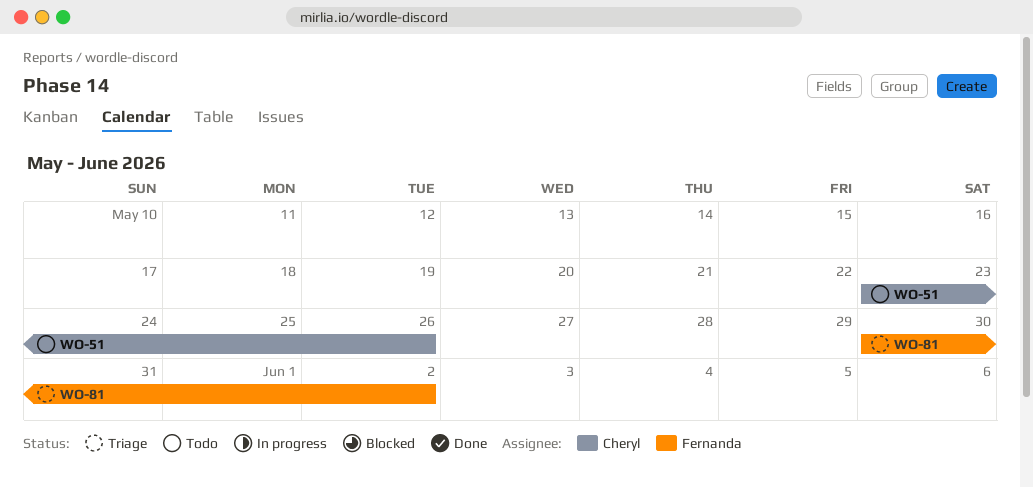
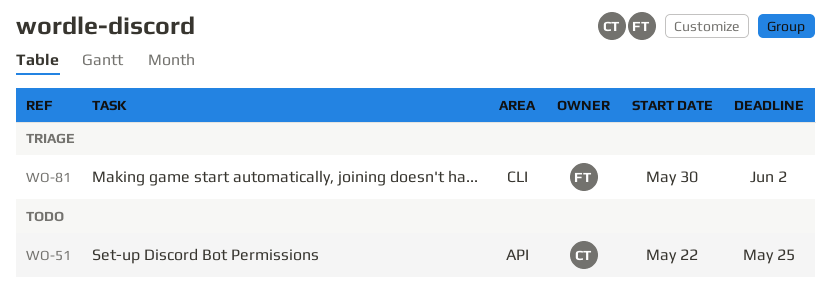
WO-51, start: May 23 -> May 22
WO-51, due: May 26 -> May 25

